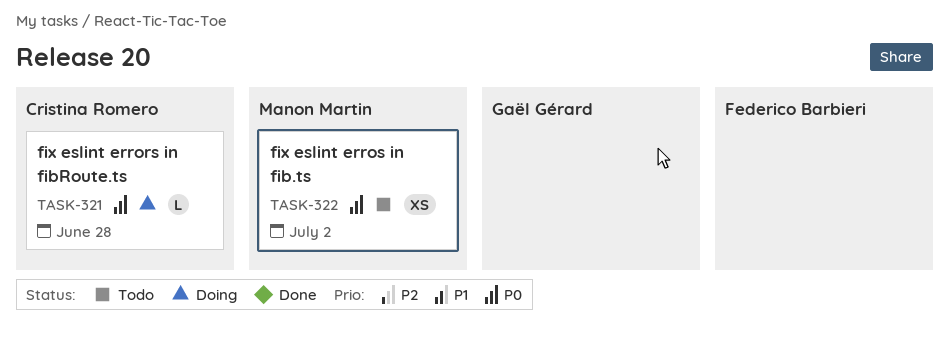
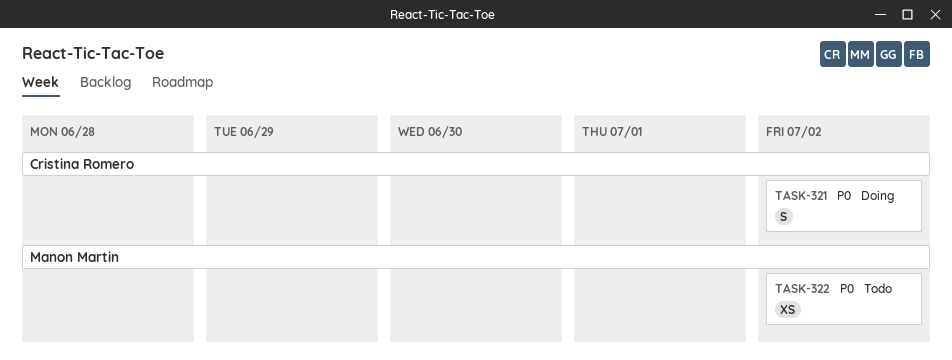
TASK-321, estimate: L -> S
TASK-321, due: Jun 28 -> Jul 2

